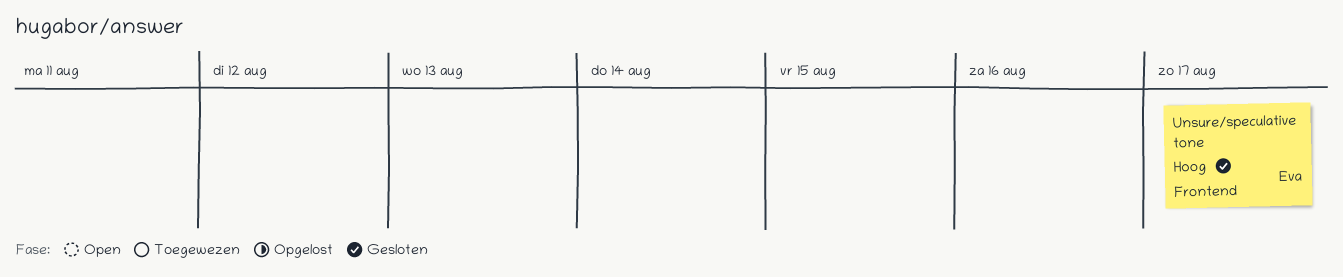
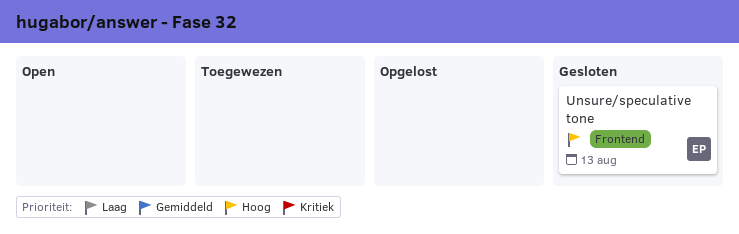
Unsure/speculative tone, due: Aug 17 -> Aug 13

